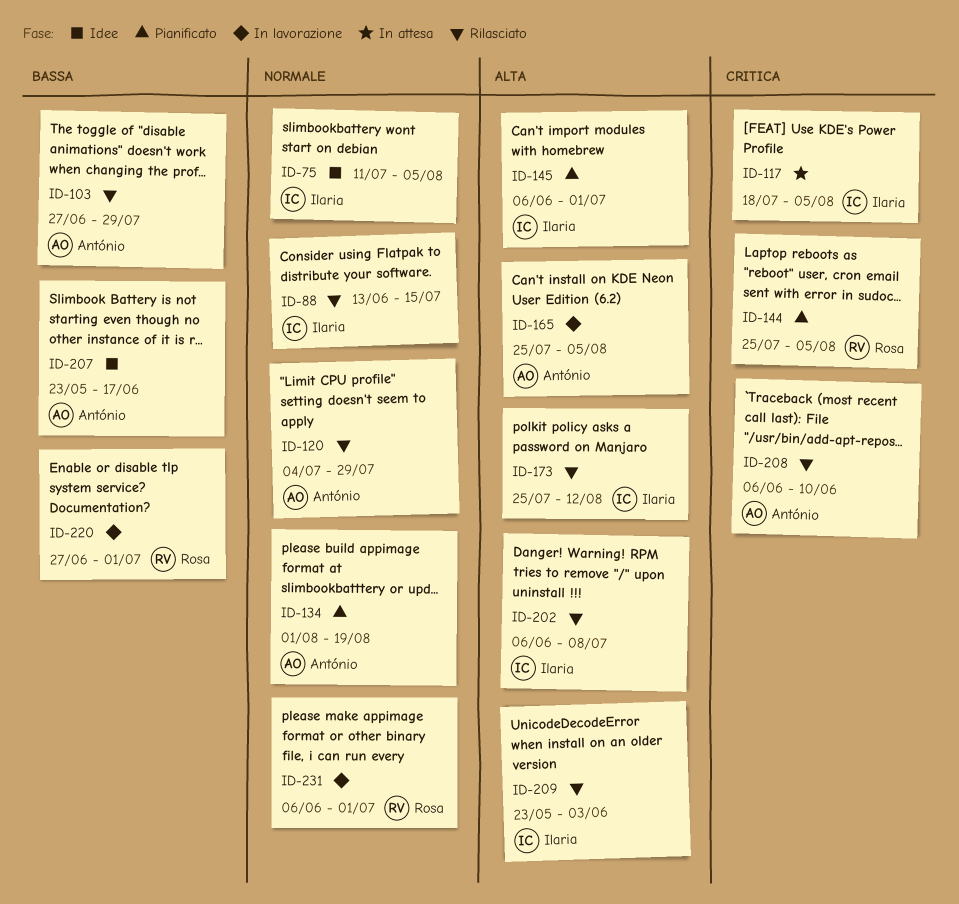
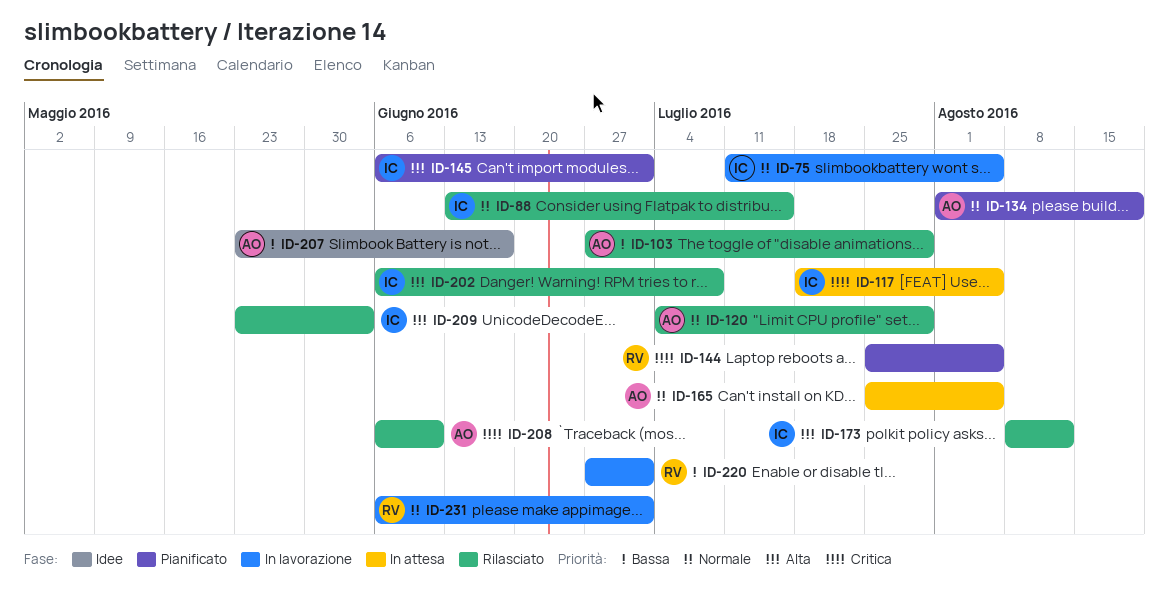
ID-75, status: Idee -> In lavorazione
ID-165, status: In lavorazione -> In attesa
ID-165, priority: Alta -> Normale
ID-173, start: Jul 25 -> Aug 8

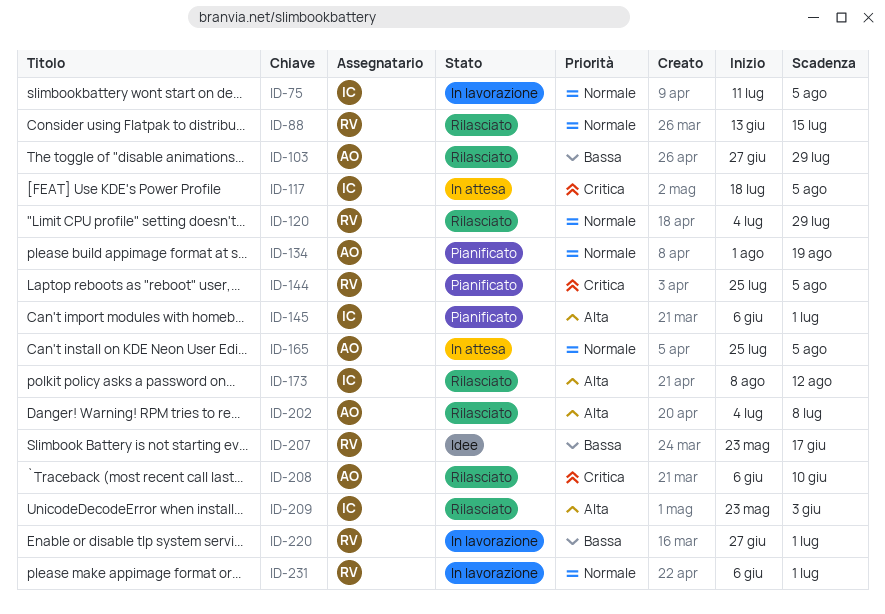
ID-88, owner: IC -> RV
ID-120, owner: AO -> RV
ID-202, owner: IC -> AO
ID-202, start: Jun 6 -> Jul 4
ID-207, owner: AO -> RV

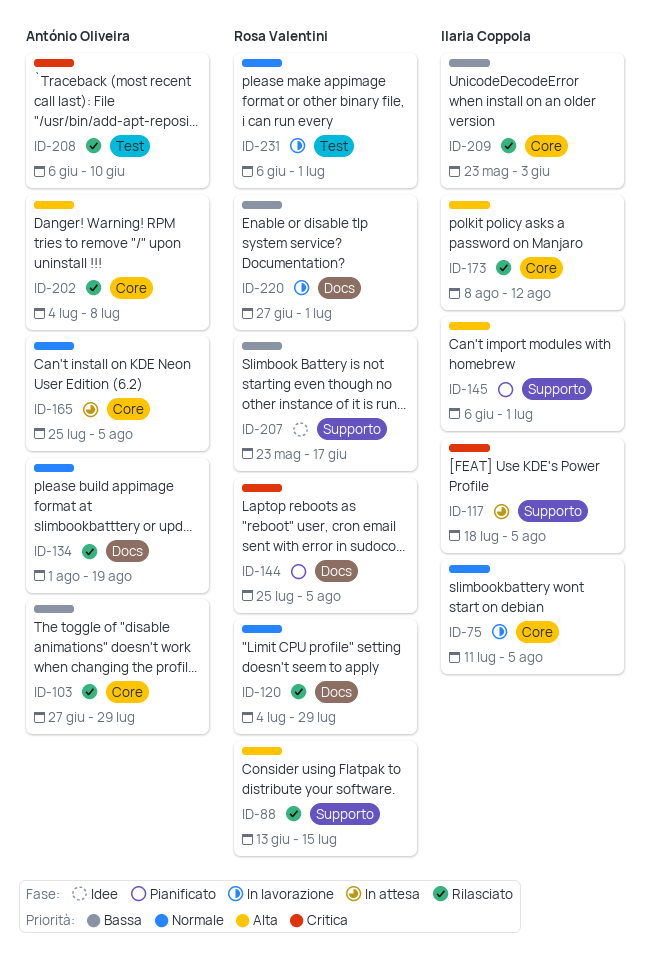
ID-88, priority: Normale -> Alta
ID-134, status: Pianificato -> Rilasciato
ID-209, priority: Alta -> Bassa

